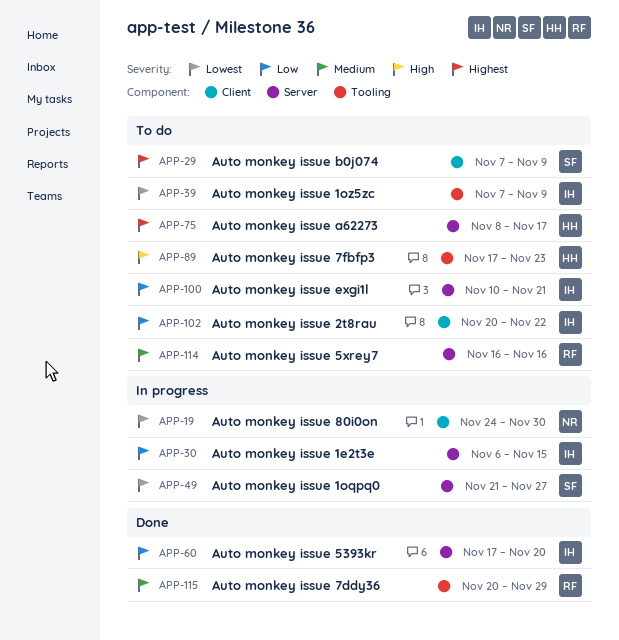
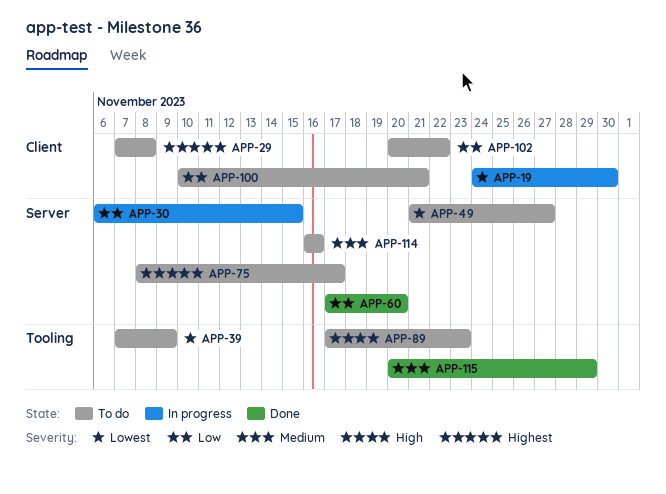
APP-29, due: Nov 9 -> Nov 8
APP-49, status: In progress -> To do
APP-100, label: Server -> Client

